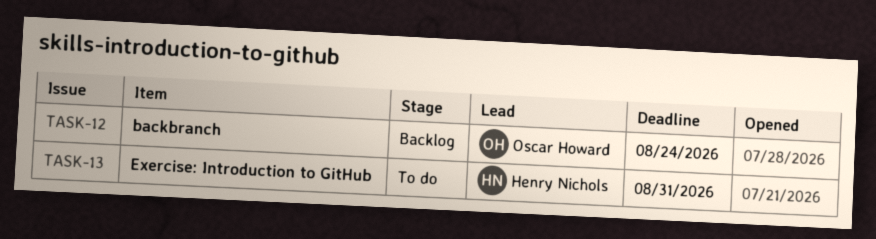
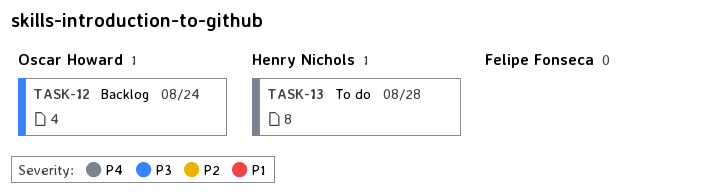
TASK-13, due: Aug 31 -> Aug 28

